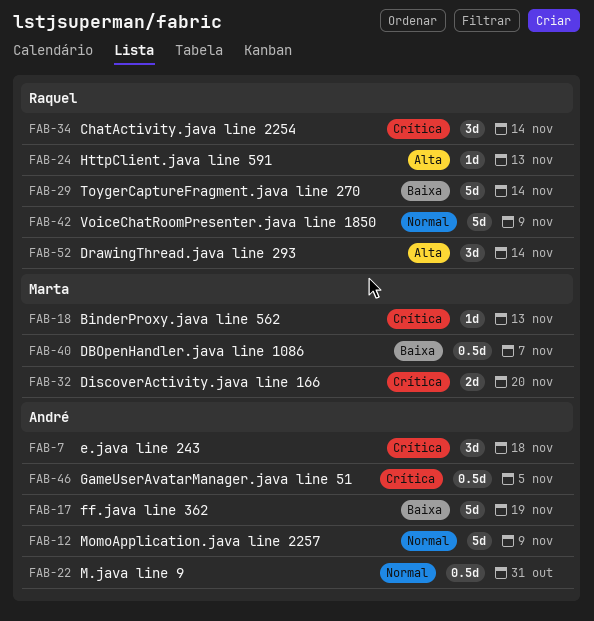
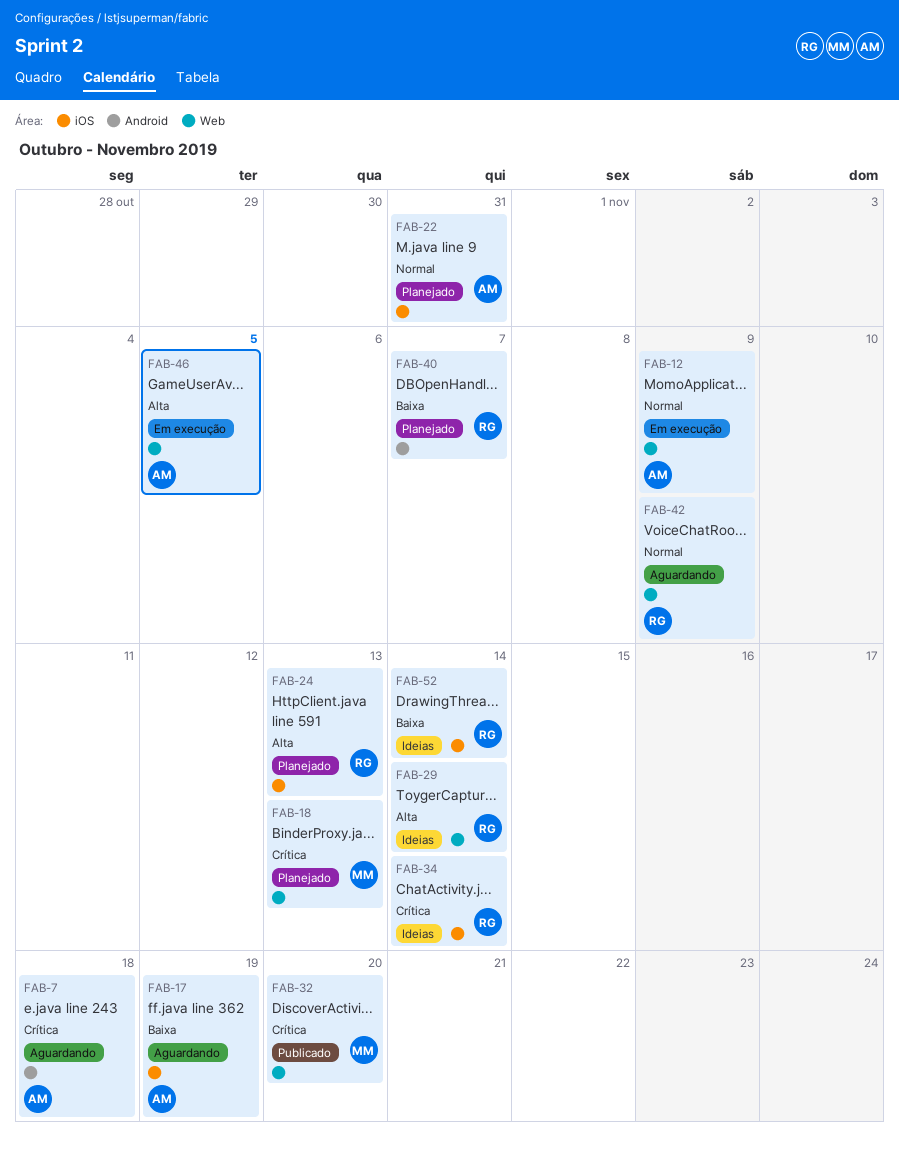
FAB-29, priority: Baixa -> Alta
FAB-40, owner: Marta -> Raquel
FAB-46, priority: Crítica -> Alta
FAB-52, priority: Alta -> Baixa

